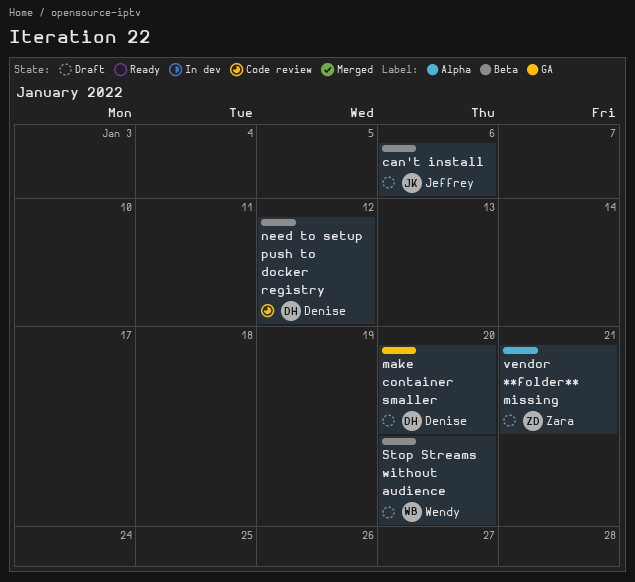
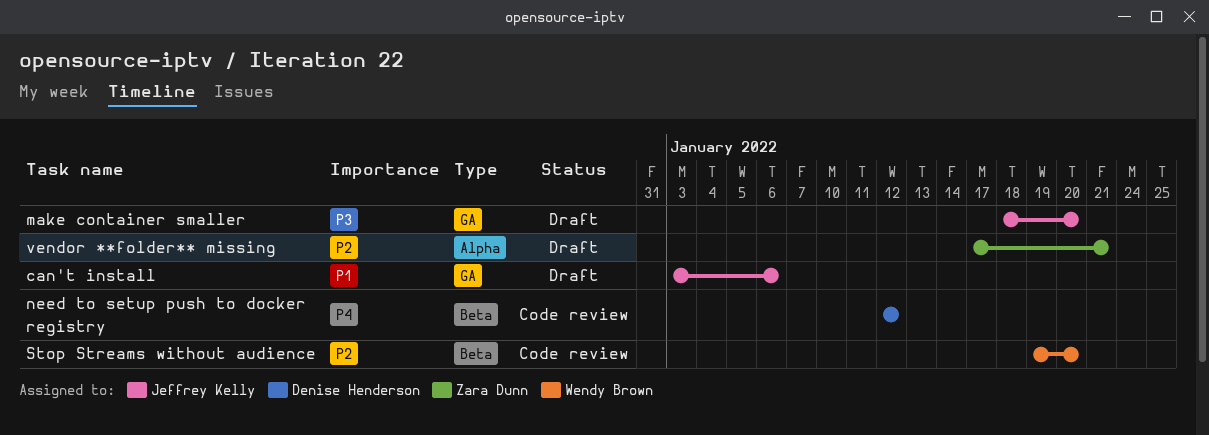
can't install, label: Beta -> GA
make container smaller, owner: Denise Henderson -> Jeffrey Kelly
Stop Streams without audience, status: Draft -> Code review

